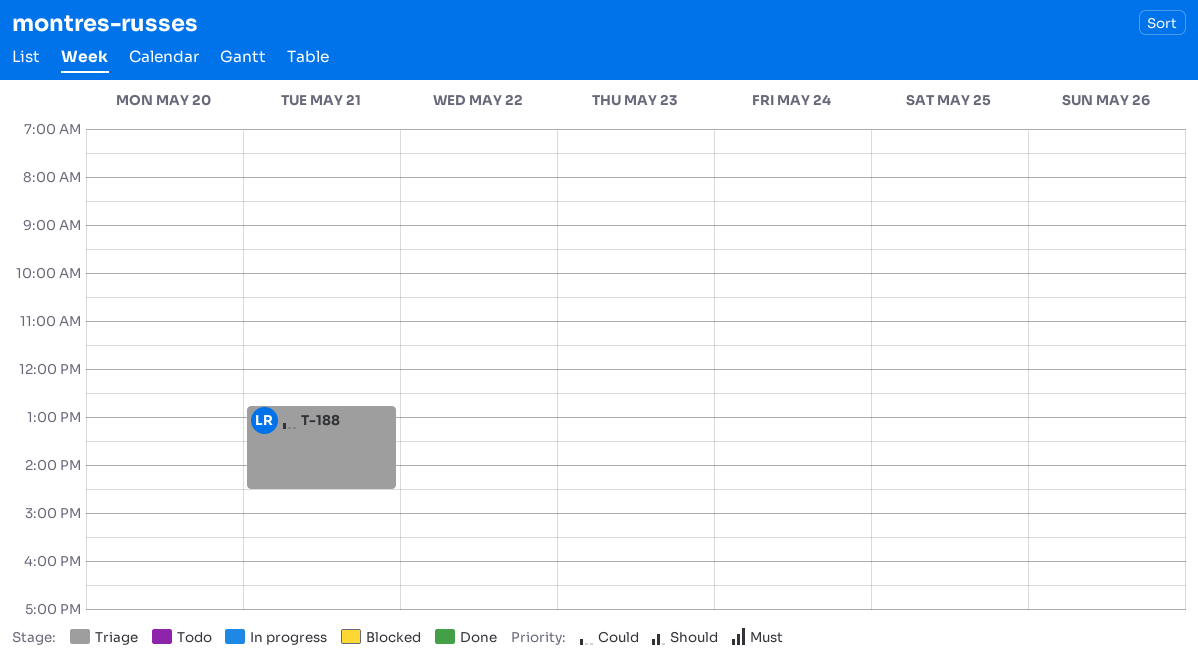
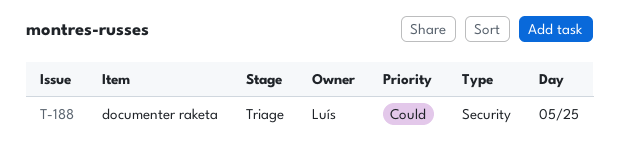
T-188, day: May 21 -> May 25

